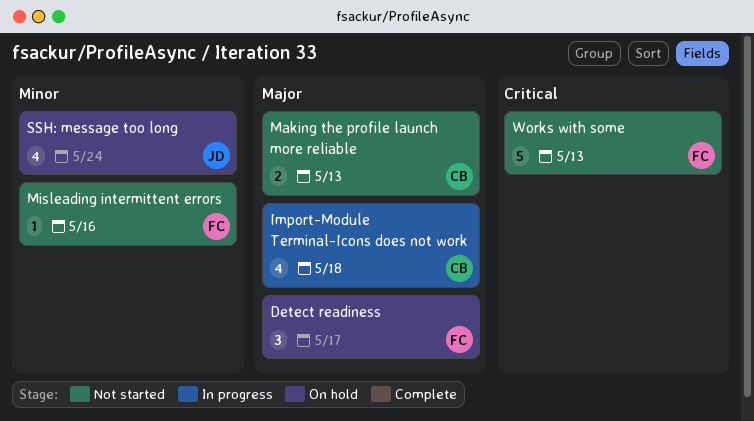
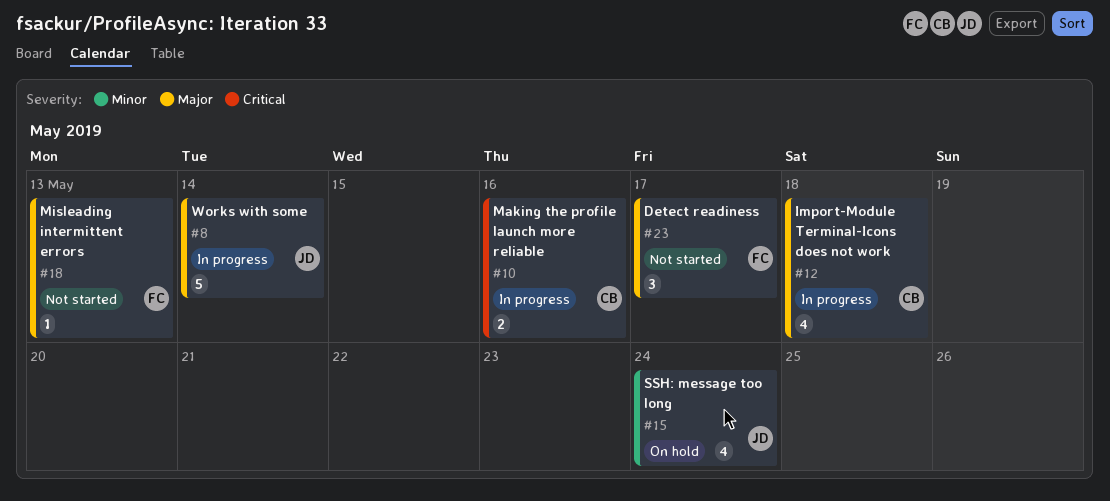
Detect readiness, status: On hold -> Not started
Making the profile launch more reliable, status: Not started -> In progress
Making the profile launch more reliable, priority: Major -> Critical
Making the profile launch more reliable, due: May 13 -> May 16
Misleading intermittent errors, priority: Minor -> Major
Misleading intermittent errors, due: May 16 -> May 13
Works with some, status: Not started -> In progress
Works with some, owner: FC -> JD
Works with some, priority: Critical -> Major
Works with some, due: May 13 -> May 14

